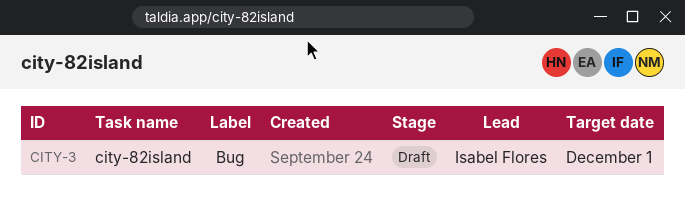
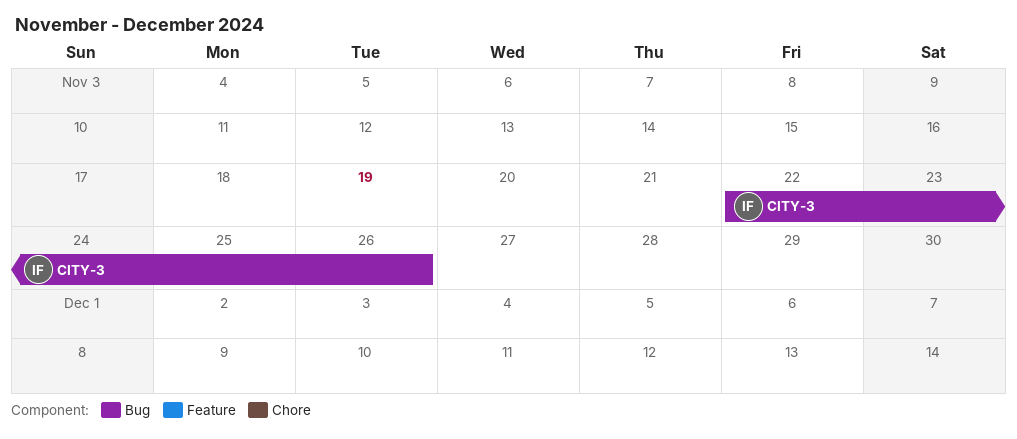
CITY-3, due: Dec 1 -> Nov 26

